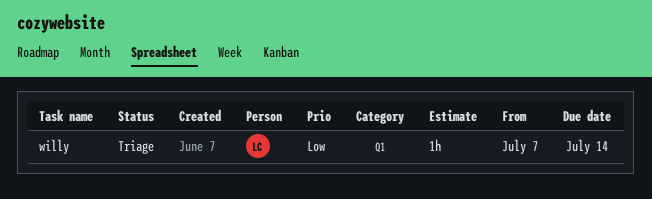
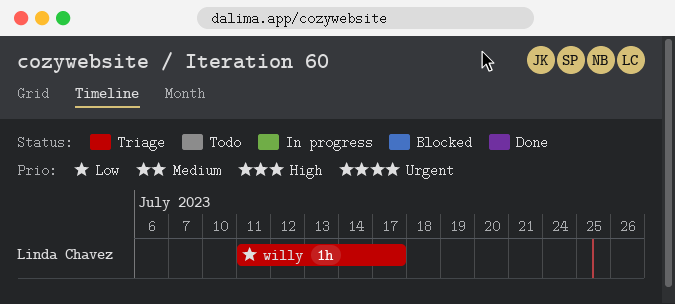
willy, start: Jul 7 -> Jul 11
willy, due: Jul 14 -> Jul 17

